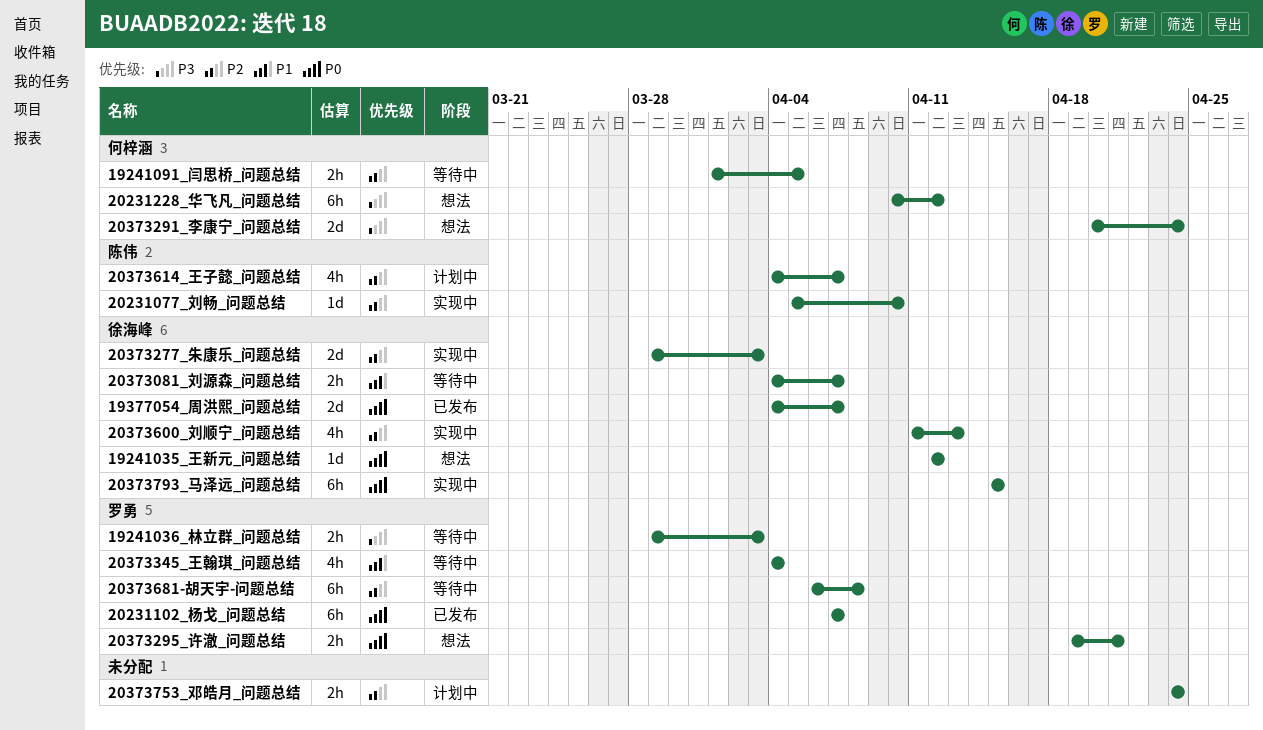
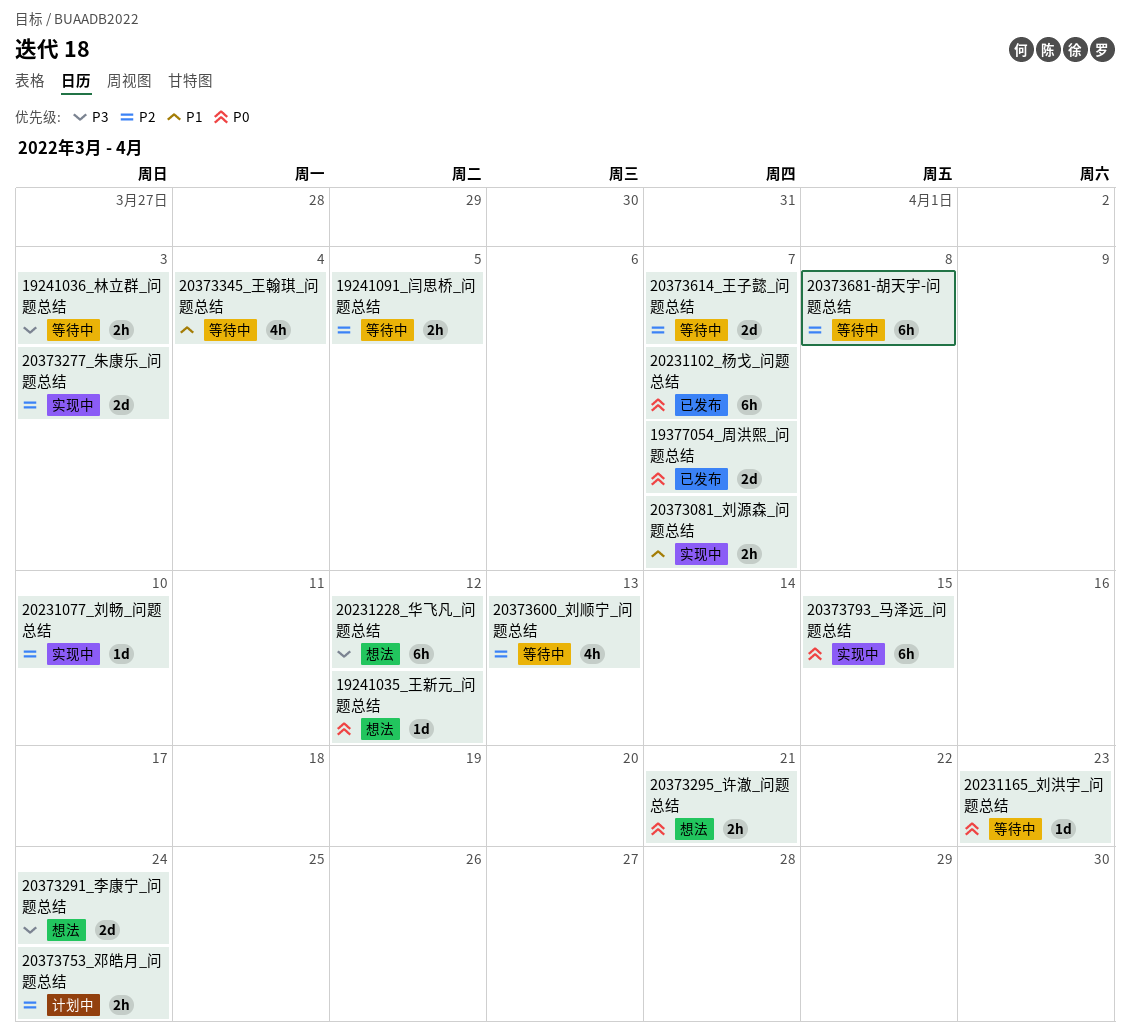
20231165_刘洪宇_问题总结: none -> present
20373081_刘源森_问题总结, status: 等待中 -> 实现中
20373600_刘顺宁_问题总结, status: 实现中 -> 等待中
20373614_王子懿_问题总结, status: 计划中 -> 等待中
20373614_王子懿_问题总结, estimate: 4h -> 2d

